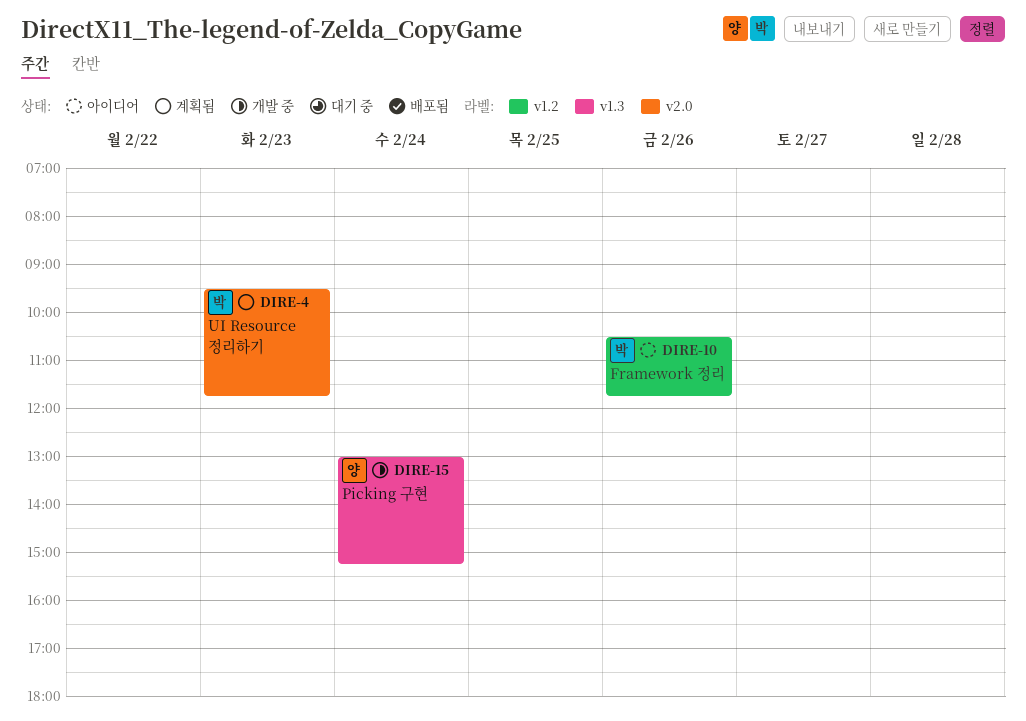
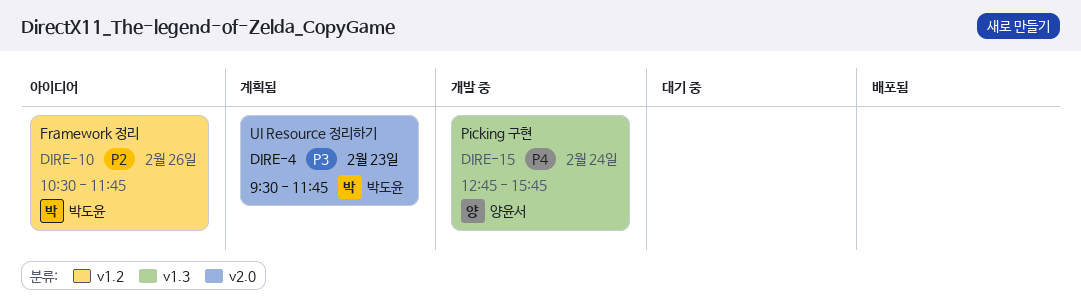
DIRE-15, begins: 13:00 -> 12:45
DIRE-15, ends: 15:15 -> 15:45

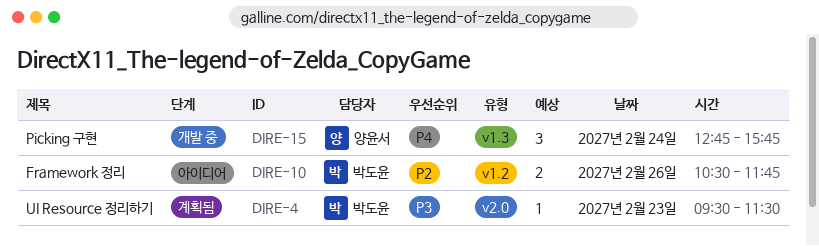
DIRE-4, ends: 11:45 -> 11:30

